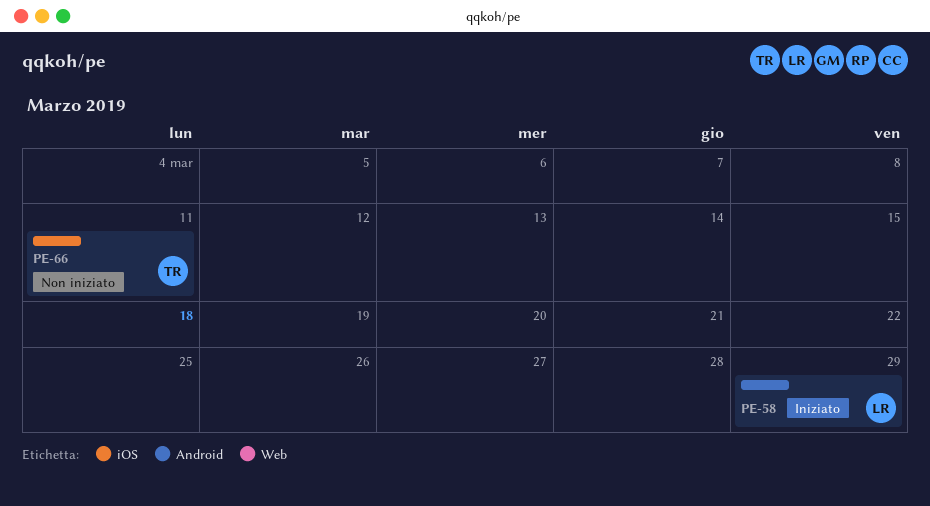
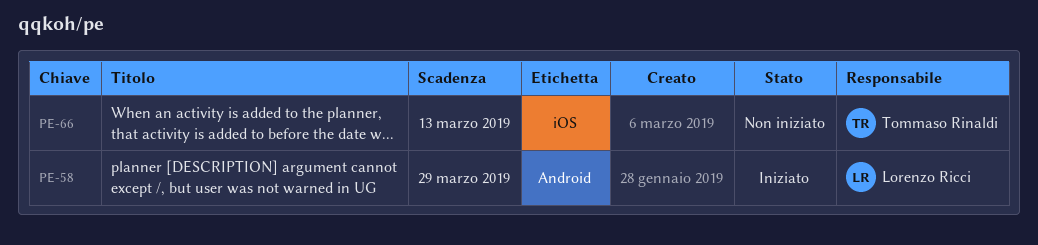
PE-66, due: Mar 11 -> Mar 13

